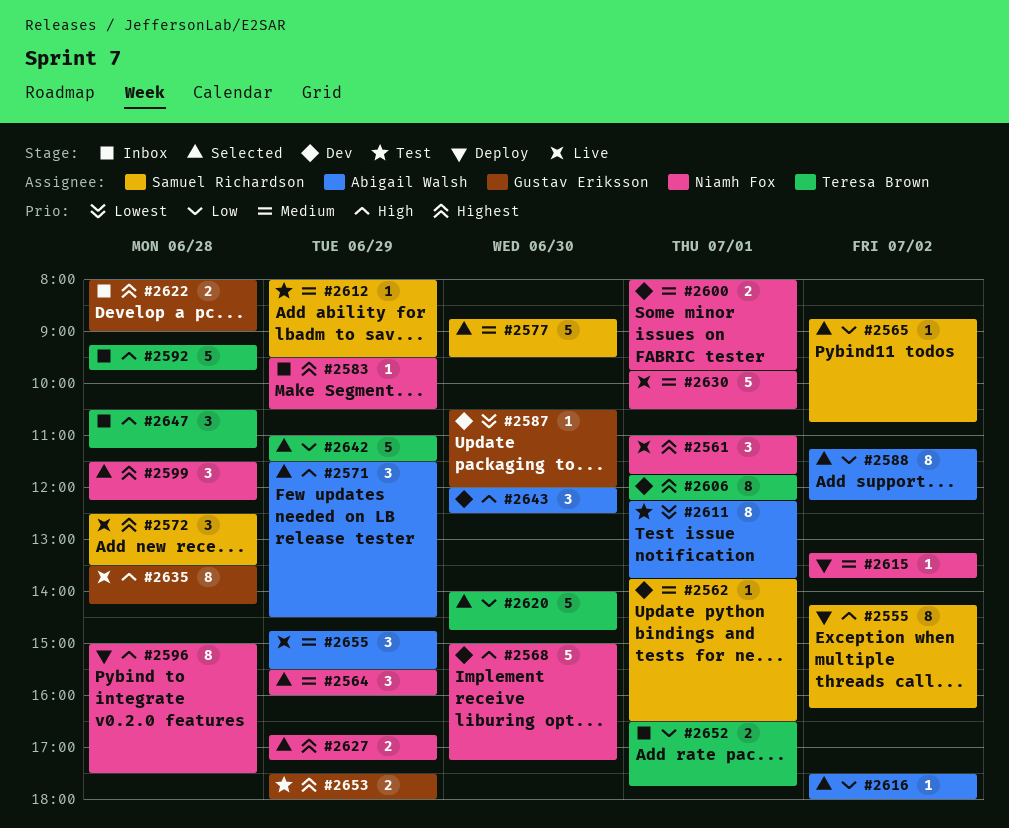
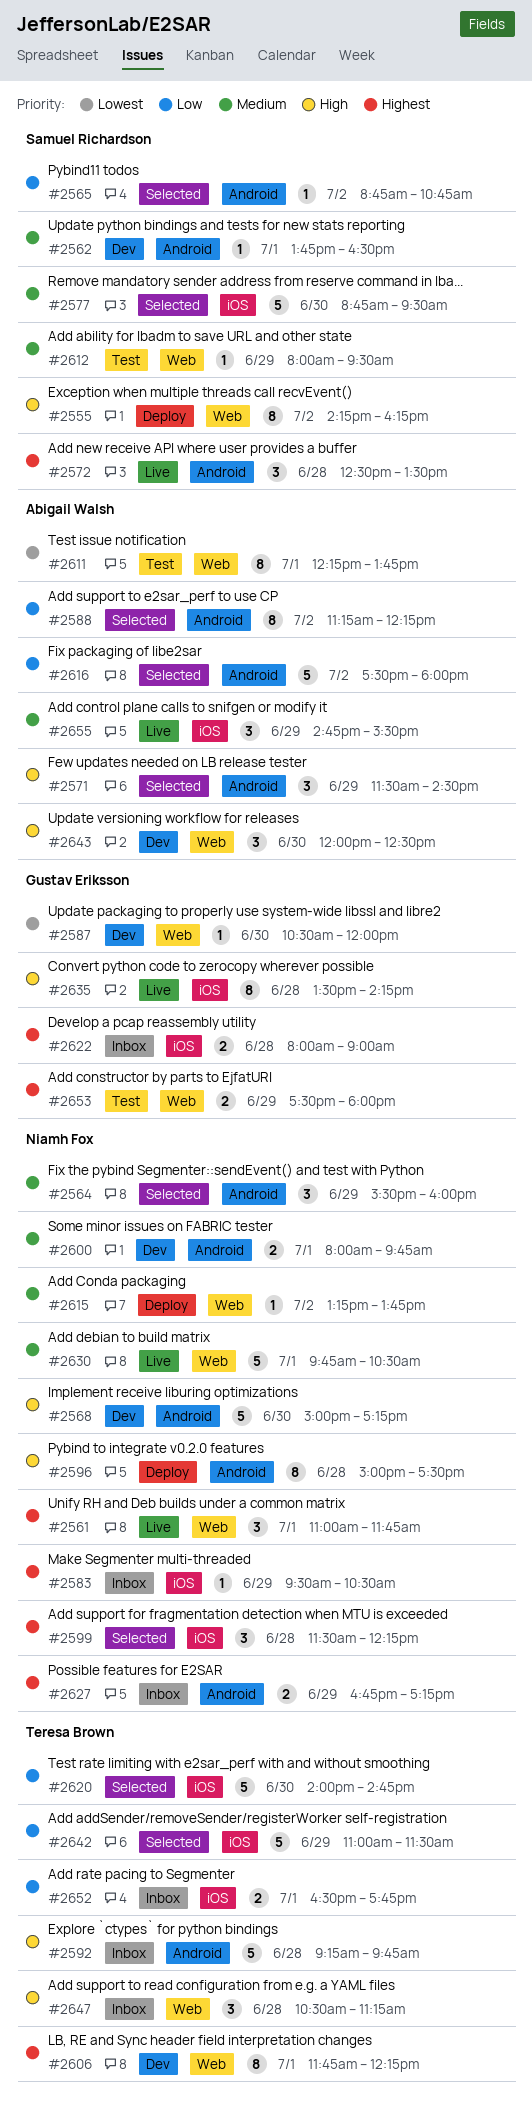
#2616, estimate: 1 -> 5
#2627, status: Selected -> Inbox

